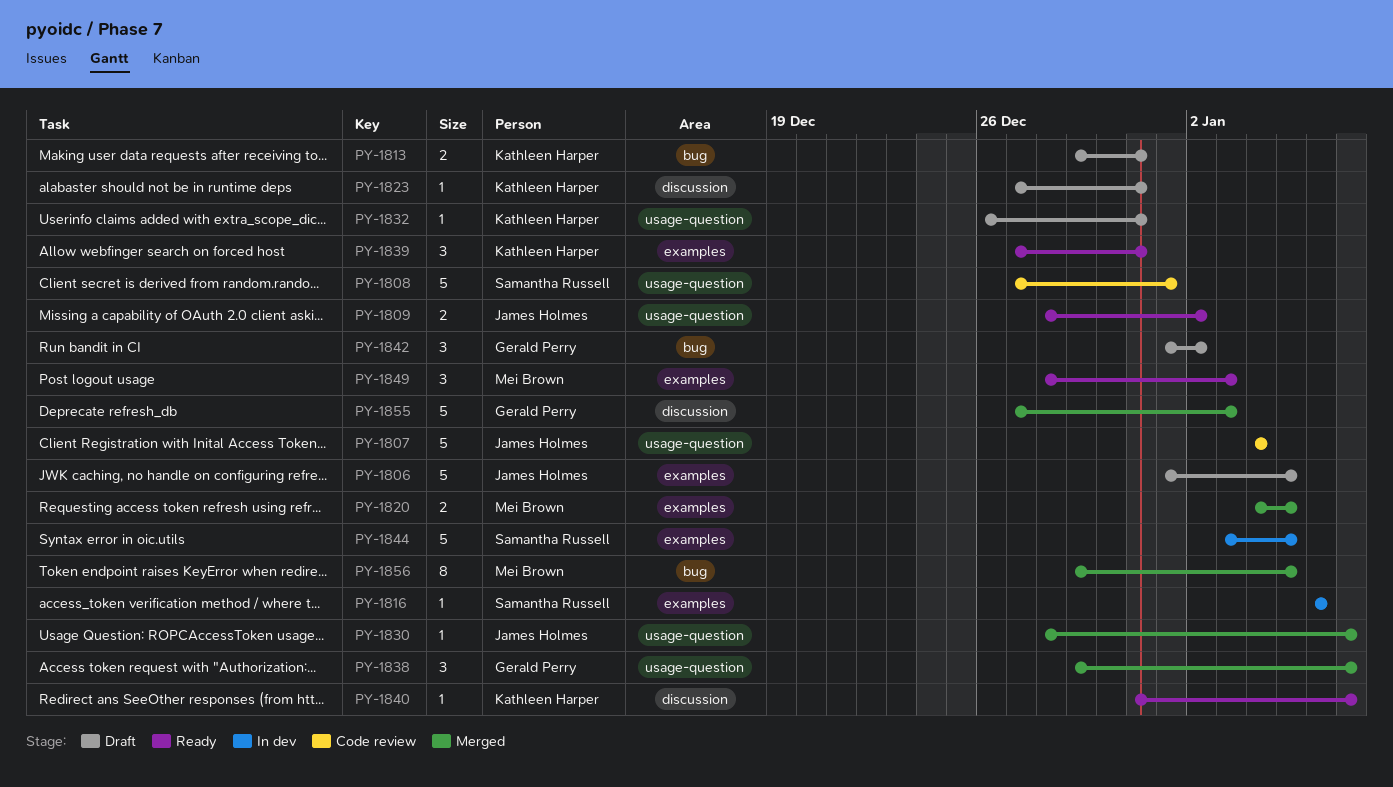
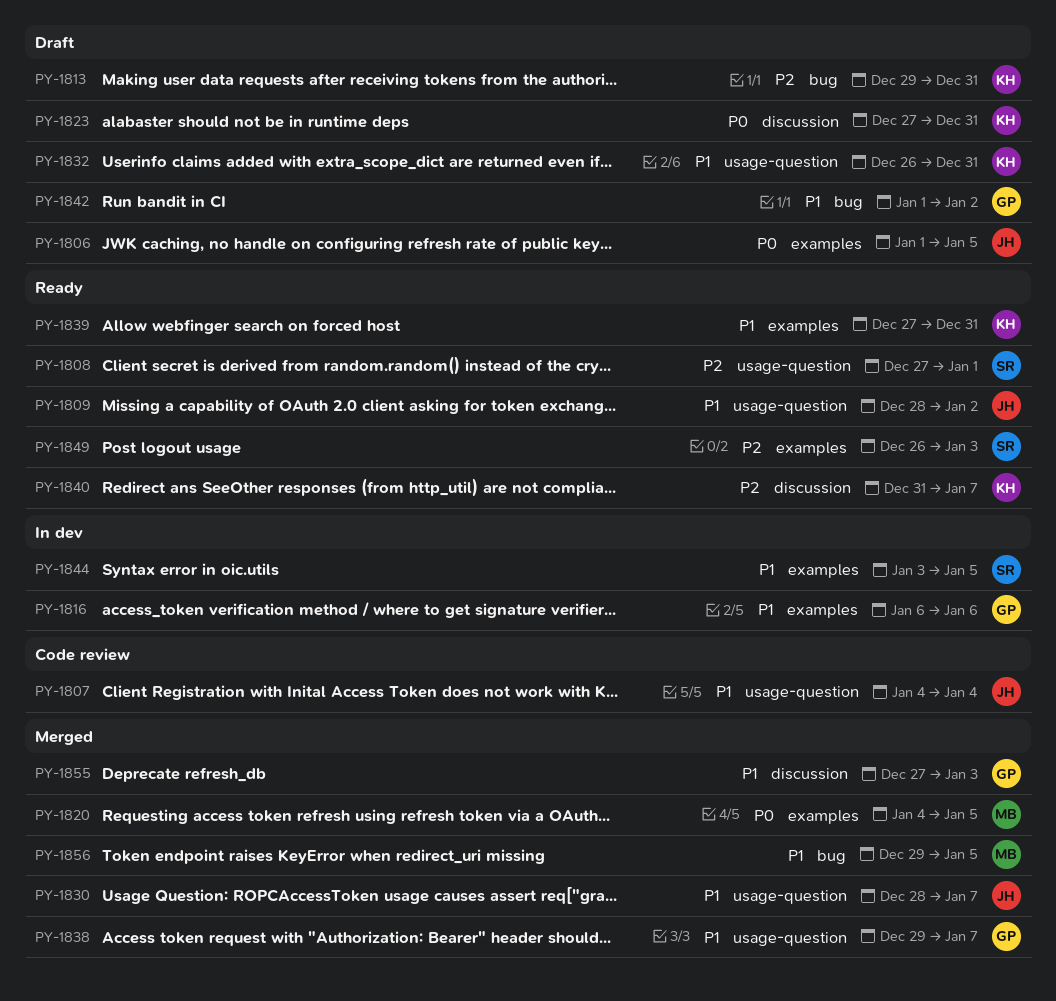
PY-1808, status: Code review -> Ready
PY-1816, owner: Samantha Russell -> Gerald Perry
PY-1849, owner: Mei Brown -> Samantha Russell
PY-1849, start: Dec 28 -> Dec 26

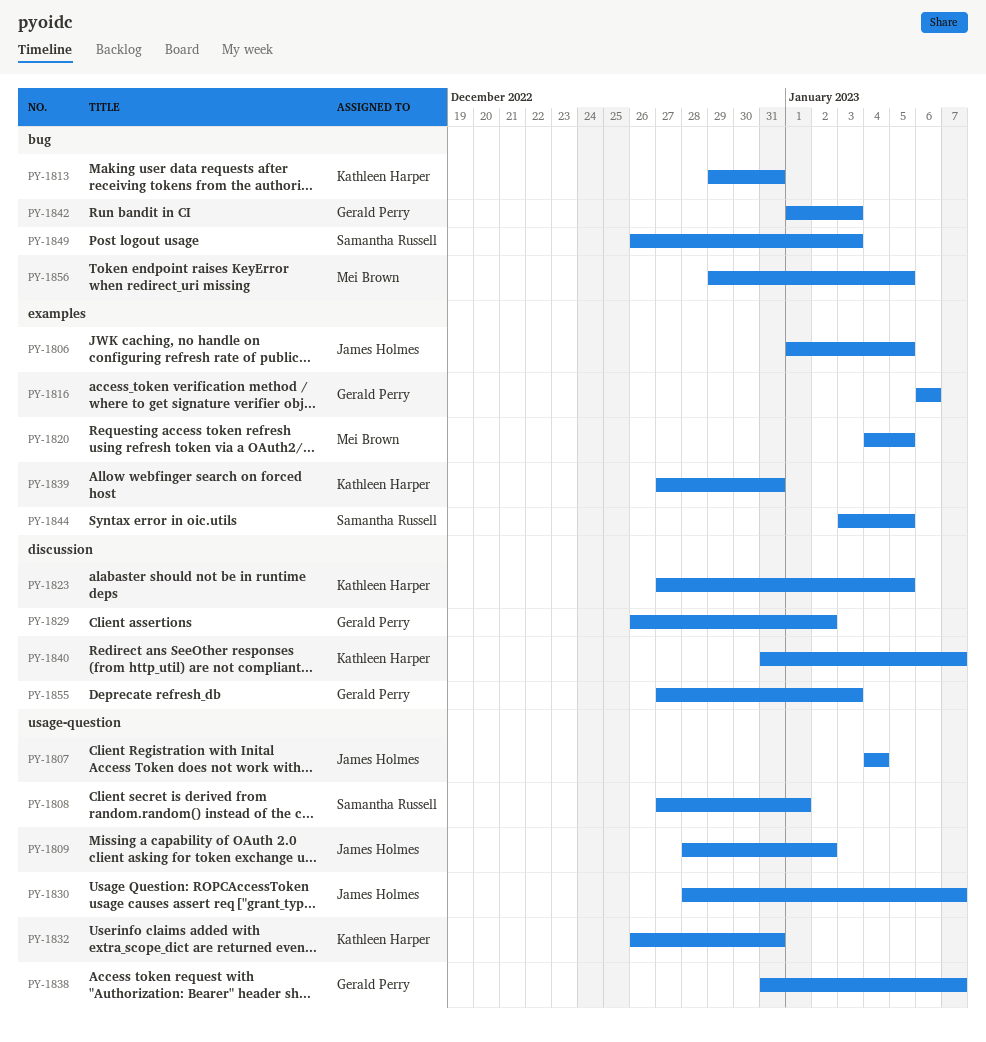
PY-1823, due: Dec 31 -> Jan 5
PY-1829: none -> present
PY-1838, start: Dec 29 -> Dec 31
PY-1842, due: Jan 2 -> Jan 3
PY-1849, label: examples -> bug

